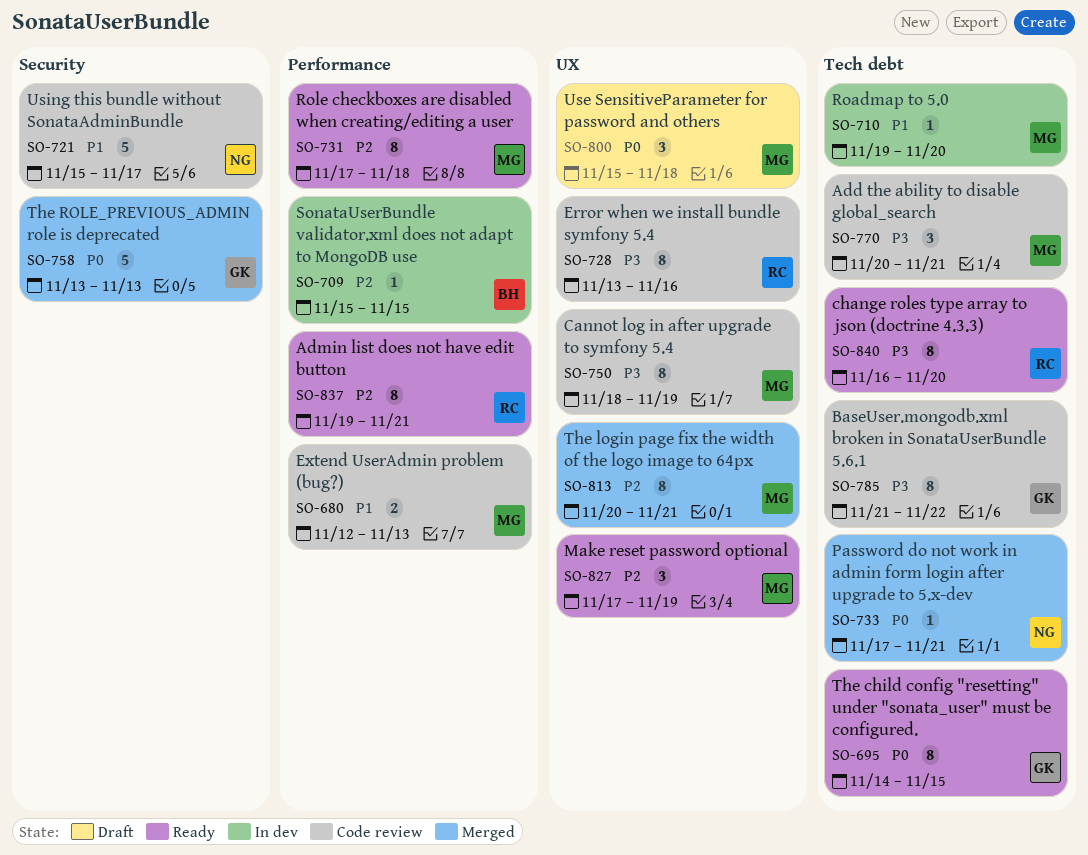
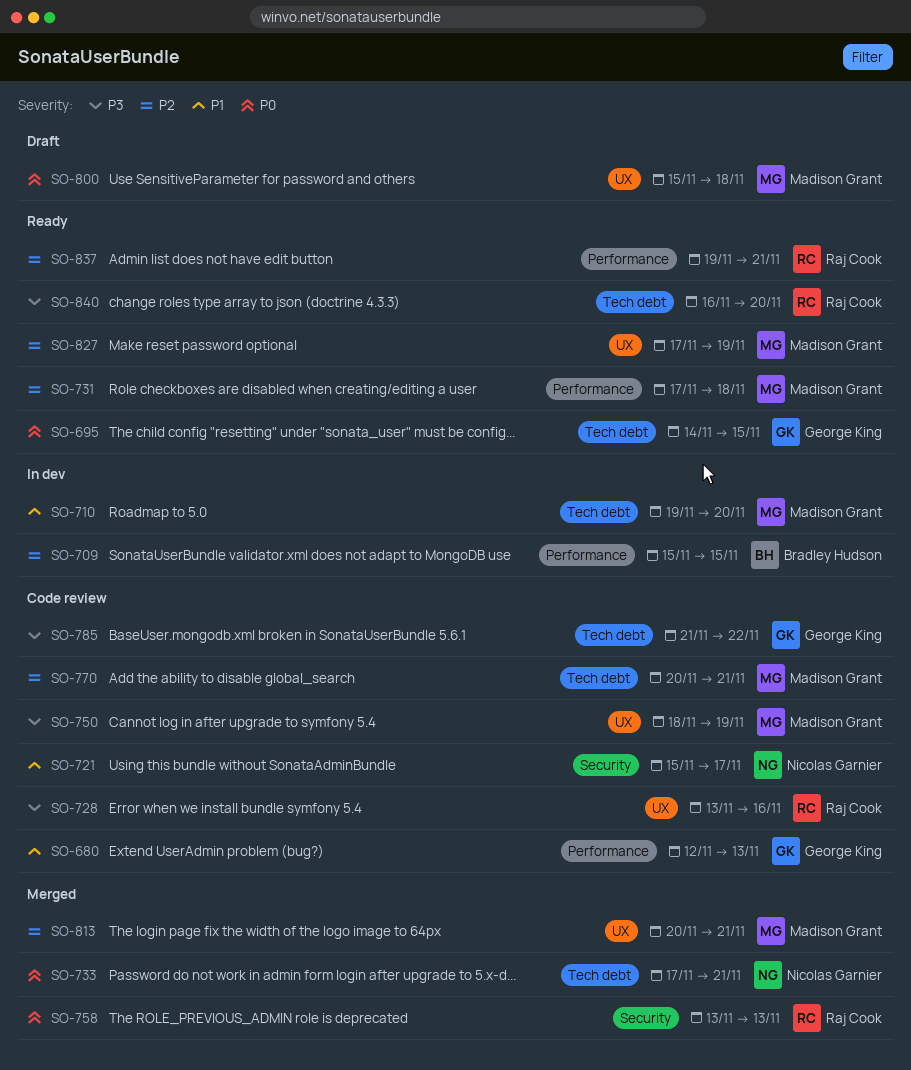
SO-680, owner: Madison Grant -> George King
SO-758, owner: George King -> Raj Cook
SO-770, priority: P3 -> P2

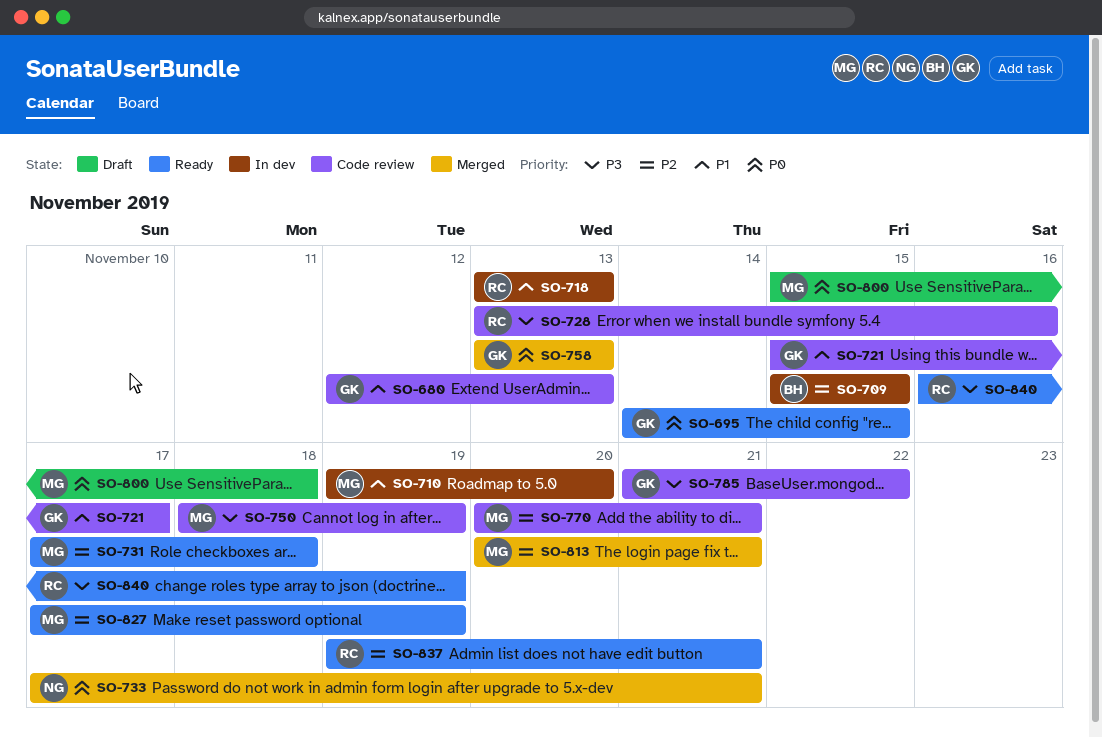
SO-718: none -> present
SO-721, owner: Nicolas Garnier -> George King
SO-758, owner: Raj Cook -> George King
SO-840, due: Nov 20 -> Nov 19

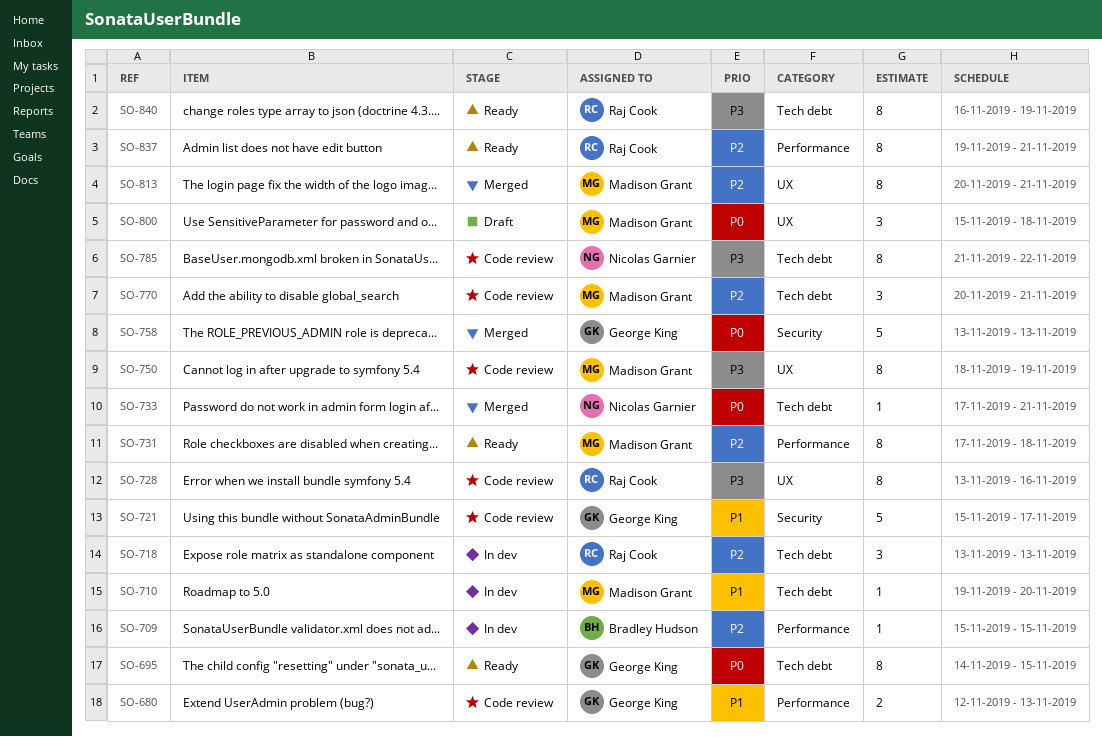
SO-718, priority: P1 -> P2
SO-785, owner: George King -> Nicolas Garnier
SO-827: present -> none

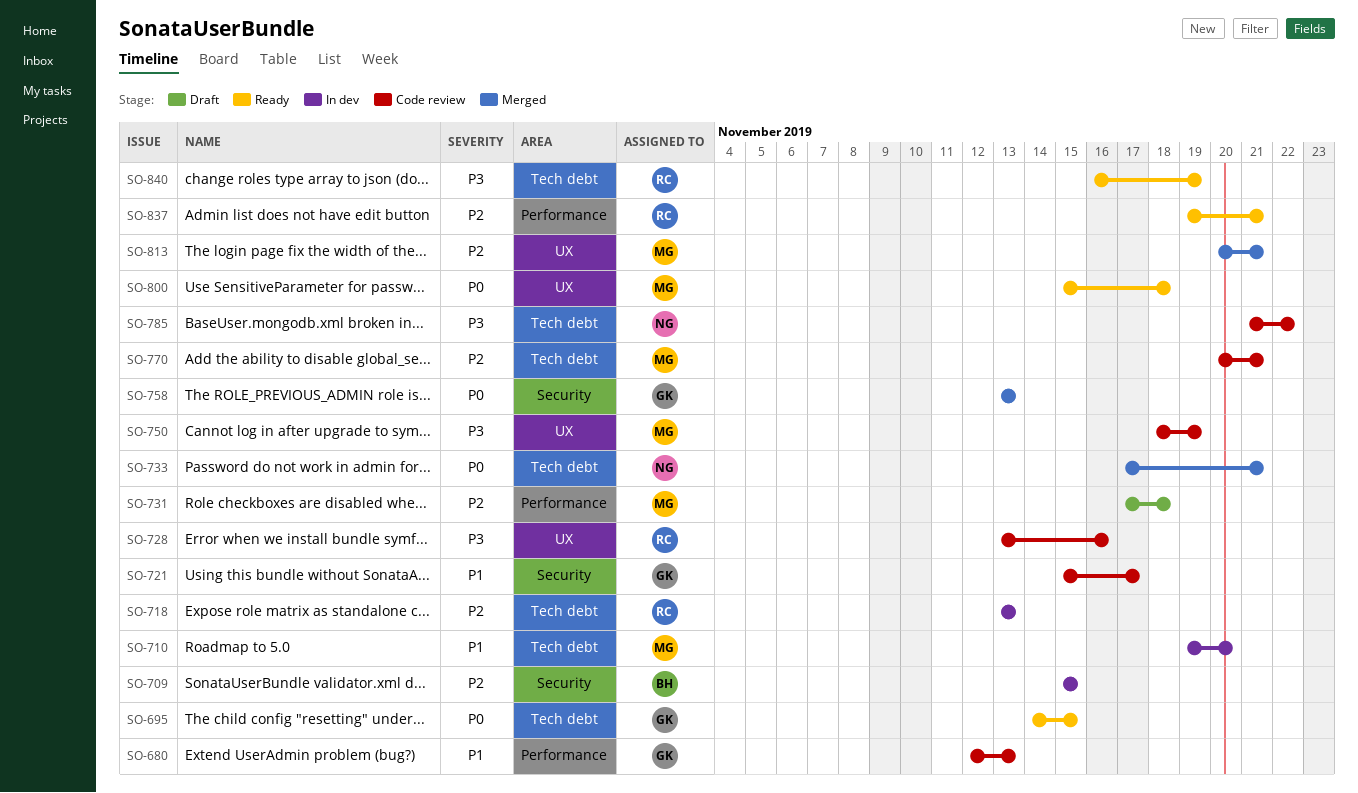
SO-709, label: Performance -> Security
SO-731, status: Ready -> Draft
SO-800, status: Draft -> Ready

